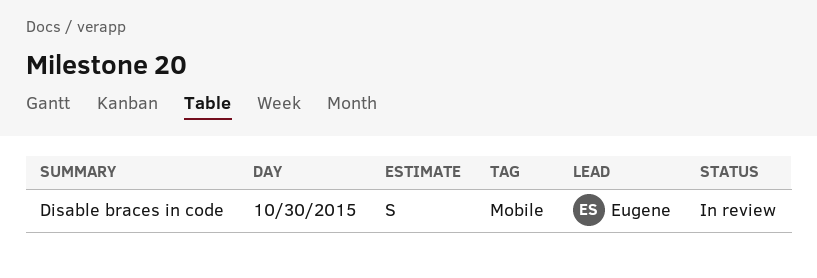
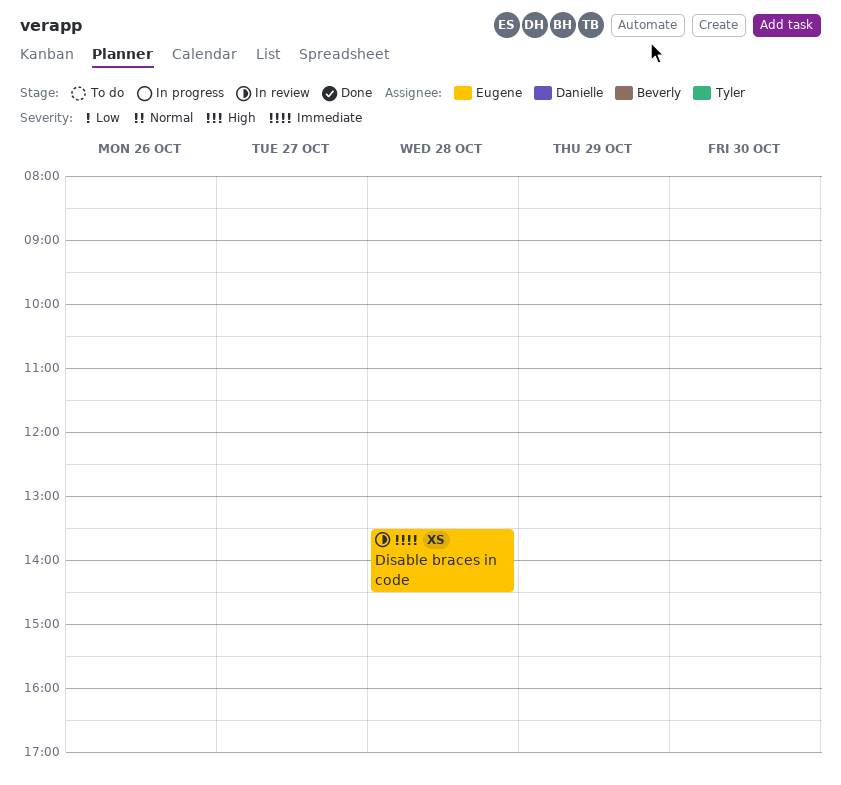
Disable braces in code, estimate: S -> XS
Disable braces in code, day: Oct 30 -> Oct 28

